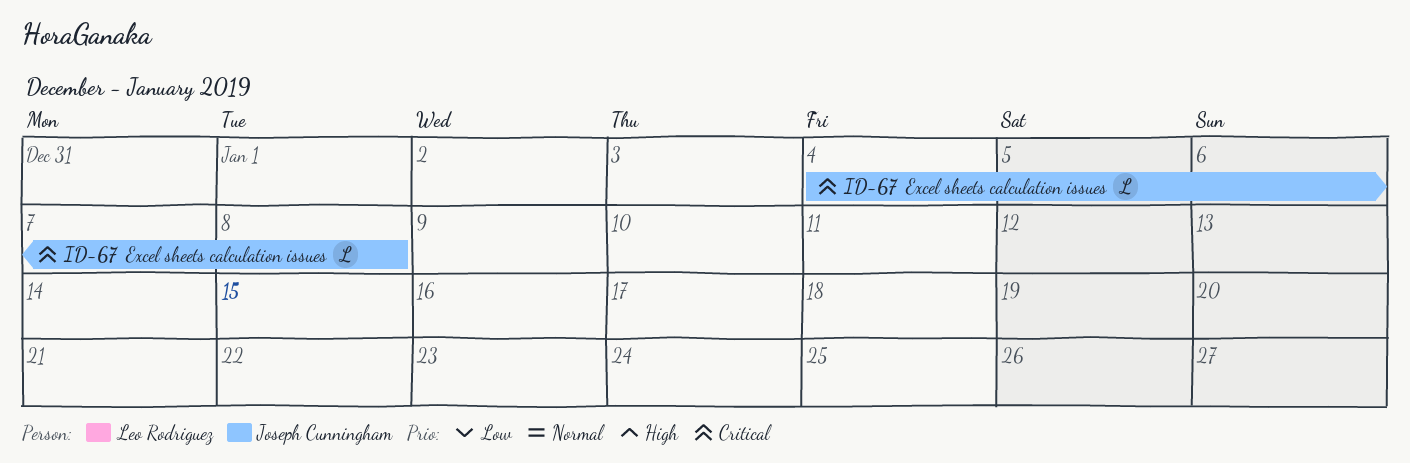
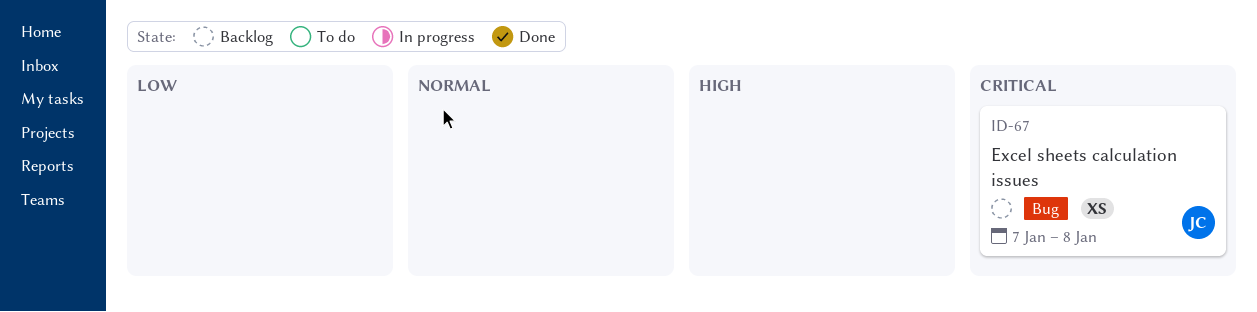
ID-67, estimate: L -> XS
ID-67, start: Jan 4 -> Jan 7

